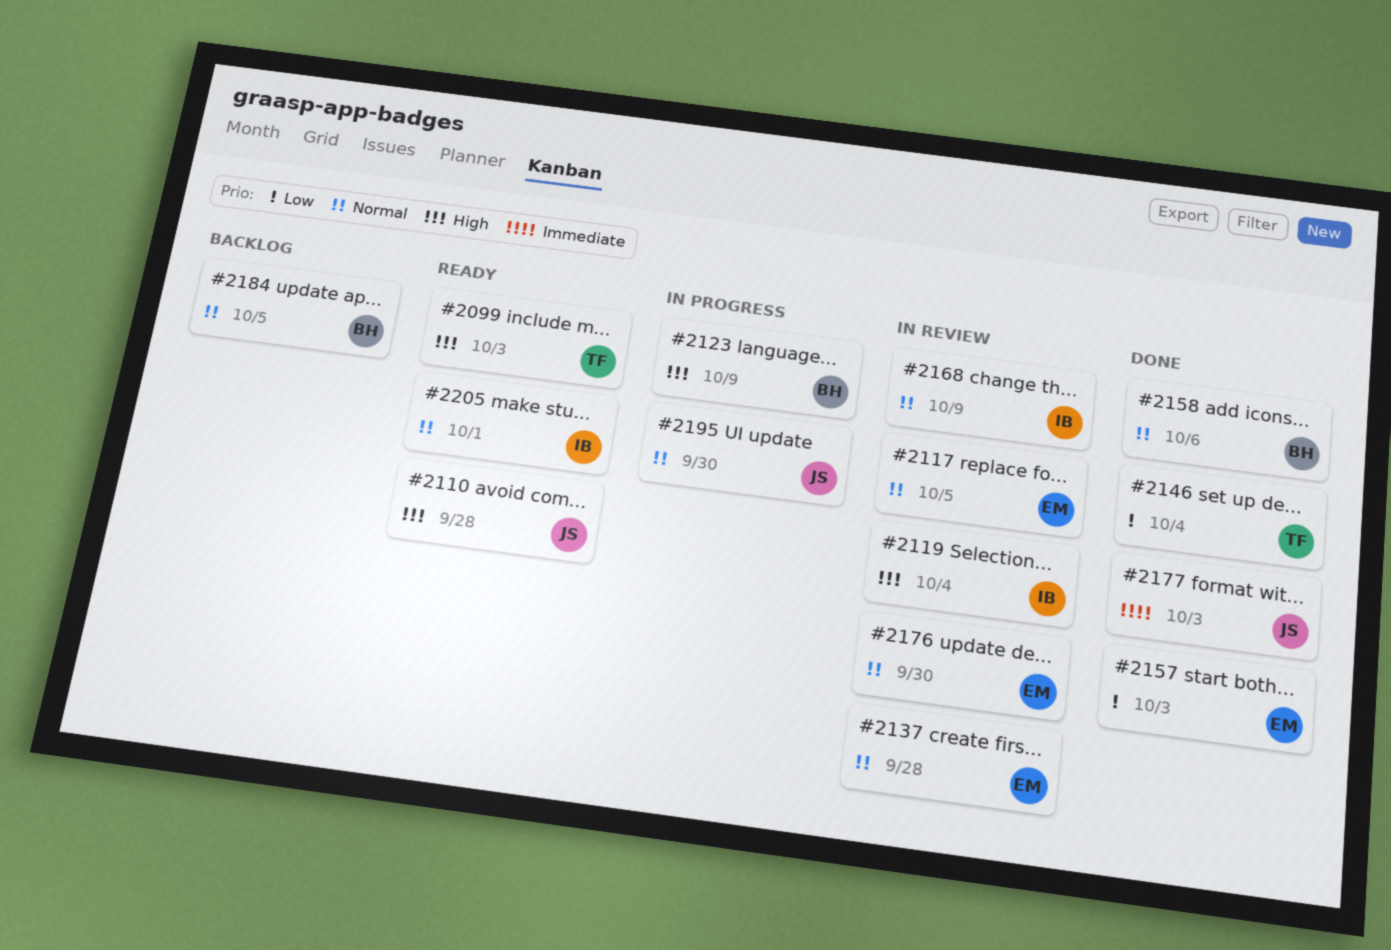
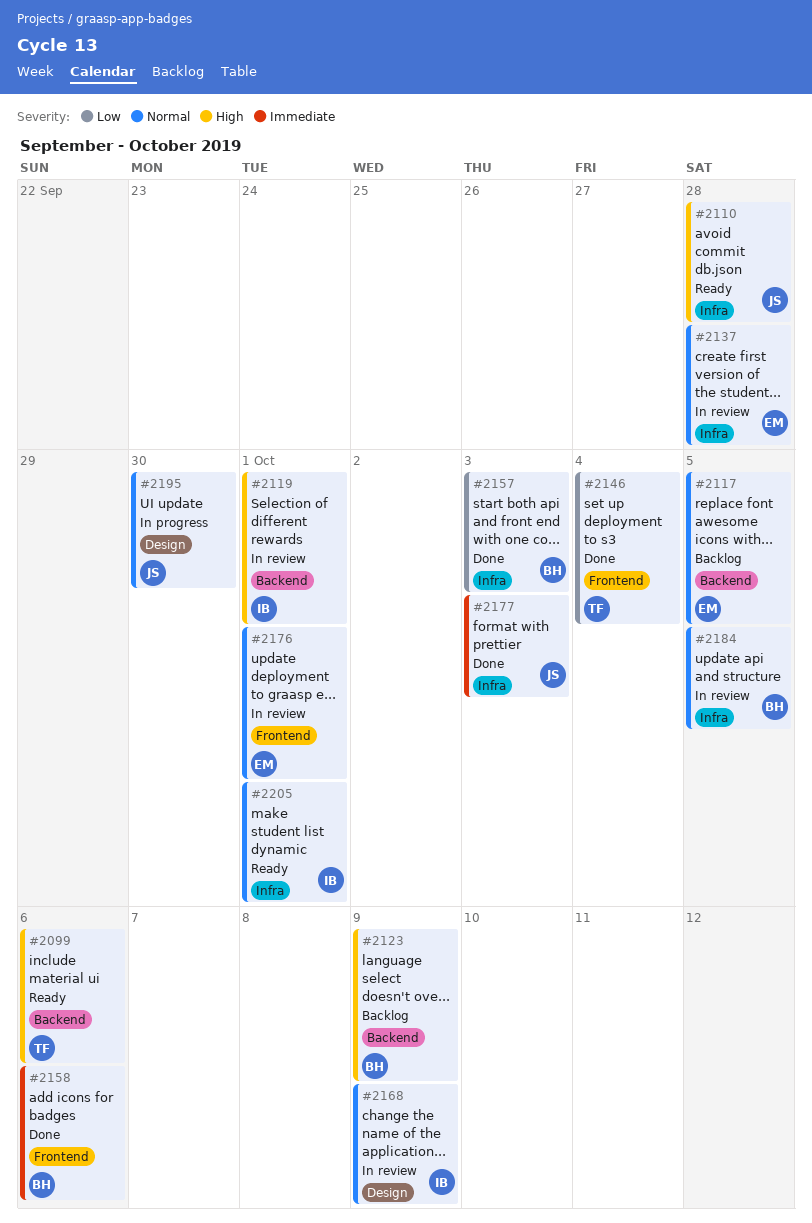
#2099, due: Oct 3 -> Oct 6
#2117, status: In review -> Backlog
#2119, due: Oct 4 -> Oct 1
#2123, status: In progress -> Backlog
#2157, owner: EM -> BH
#2158, priority: Normal -> Immediate
#2176, due: Sep 30 -> Oct 1
#2184, status: Backlog -> In review

